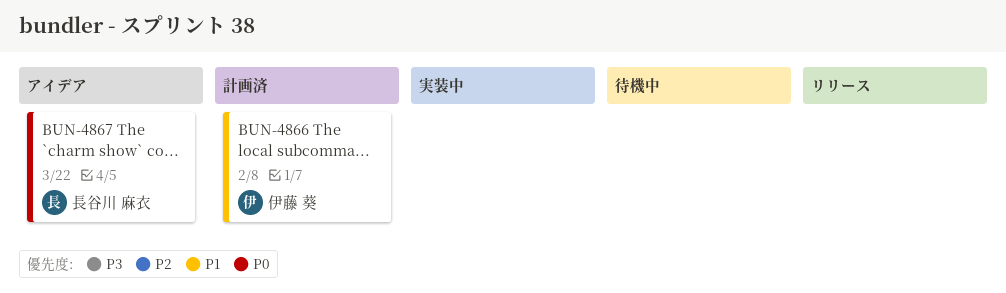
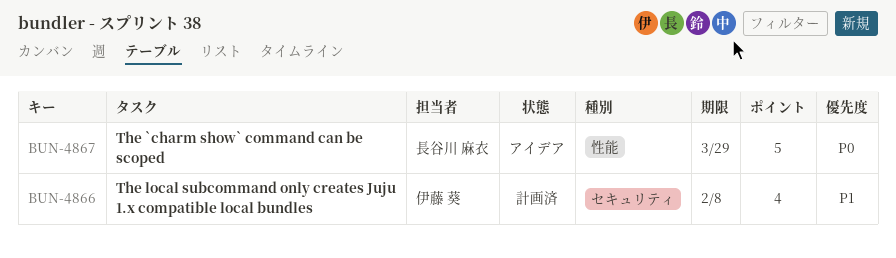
BUN-4867, due: Mar 22 -> Mar 29

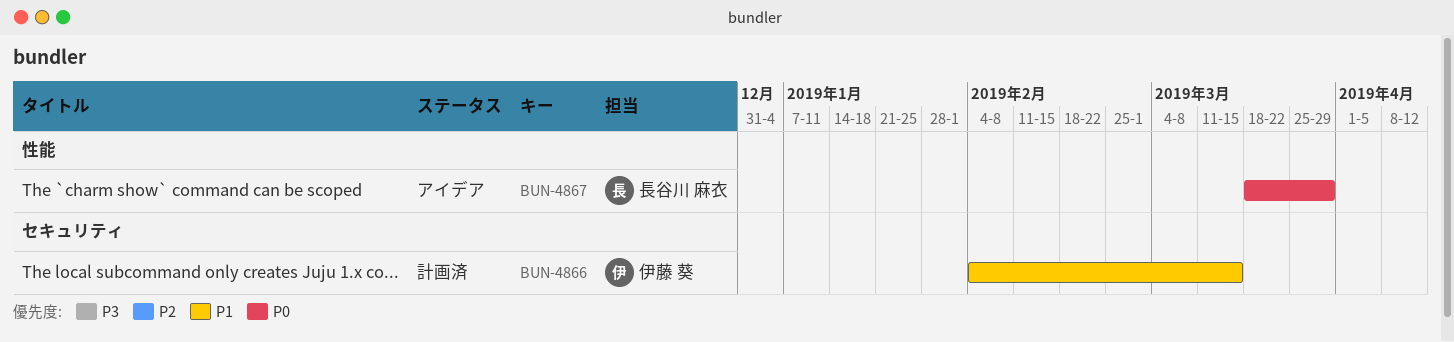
BUN-4866, due: Feb 8 -> Mar 15

